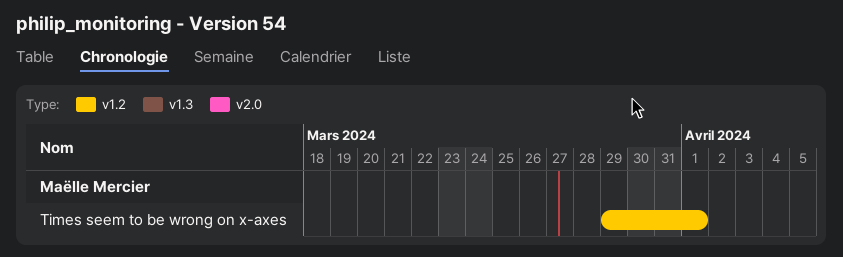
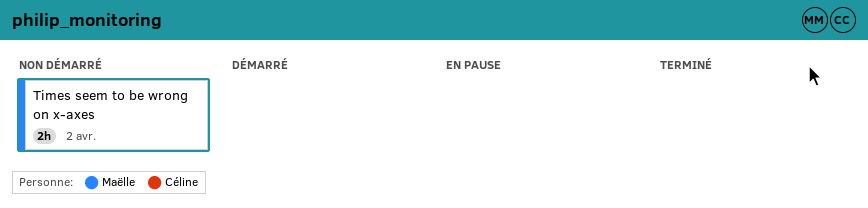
Times seem to be wrong on x-axes, due: Apr 1 -> Apr 2

